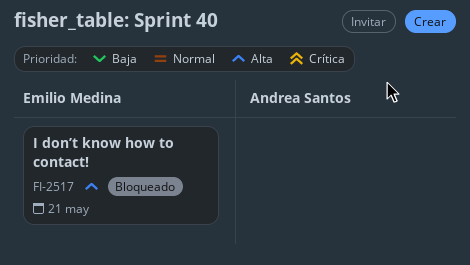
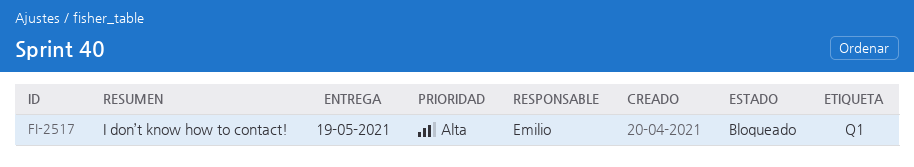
FI-2517, due: May 21 -> May 19

